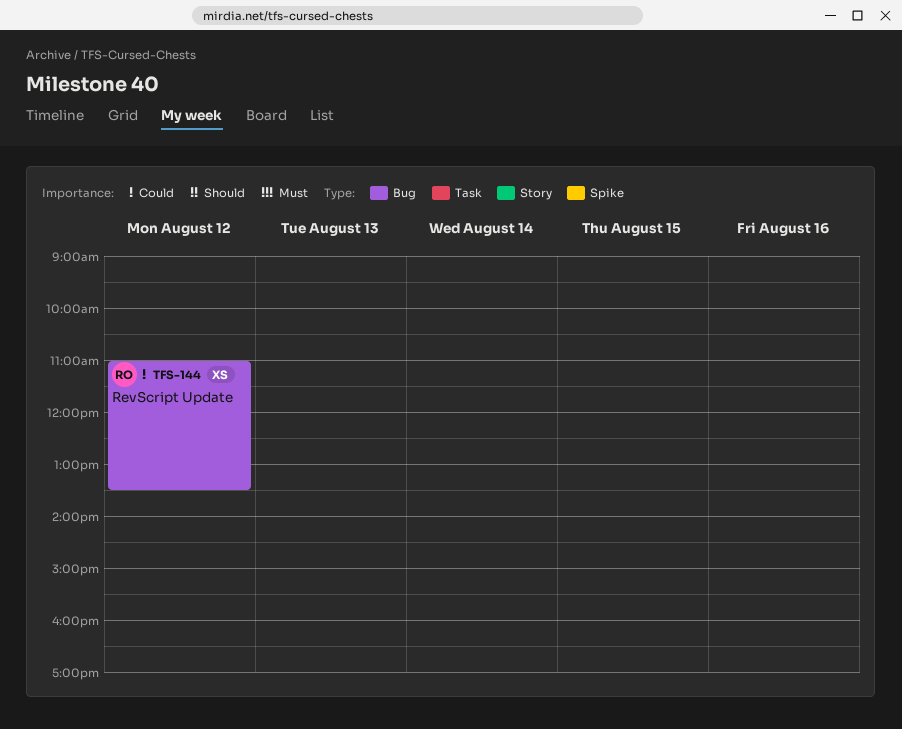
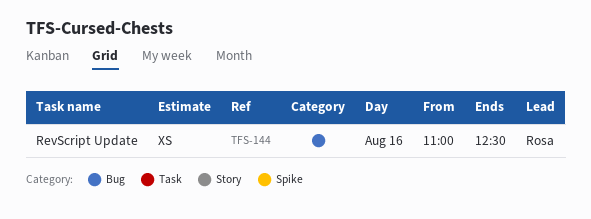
TFS-144, day: Aug 12 -> Aug 16
TFS-144, ends: 13:30 -> 12:30

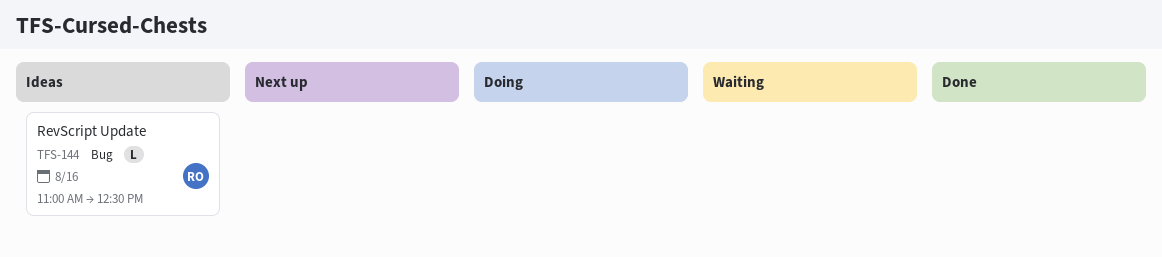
TFS-144, estimate: XS -> L

